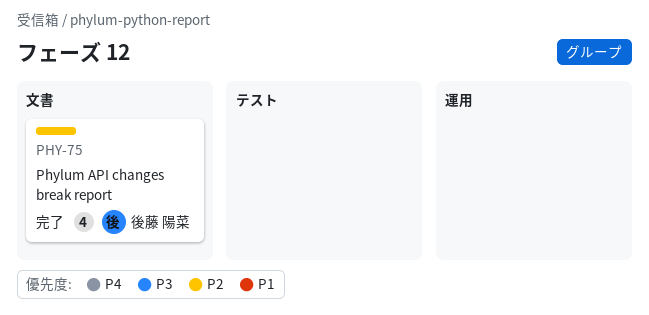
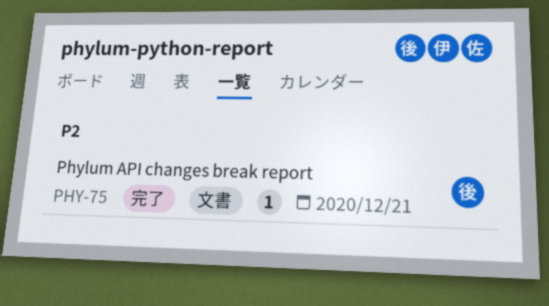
PHY-75, estimate: 4 -> 1

